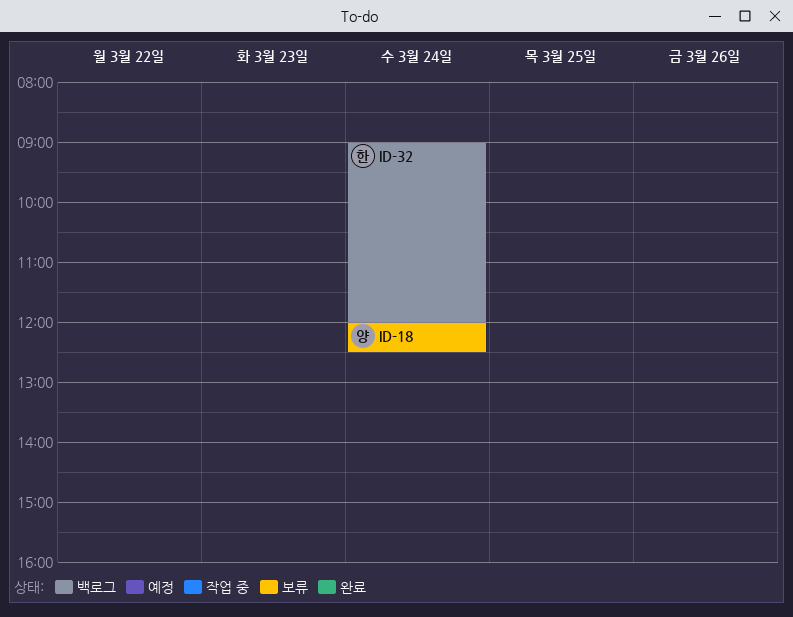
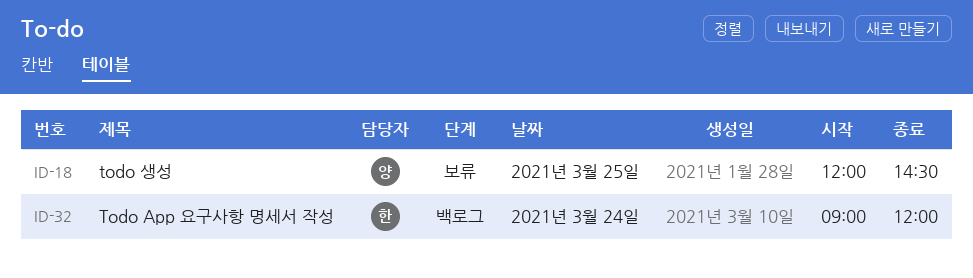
ID-18, day: Mar 24 -> Mar 25
ID-18, ends: 12:30 -> 14:30

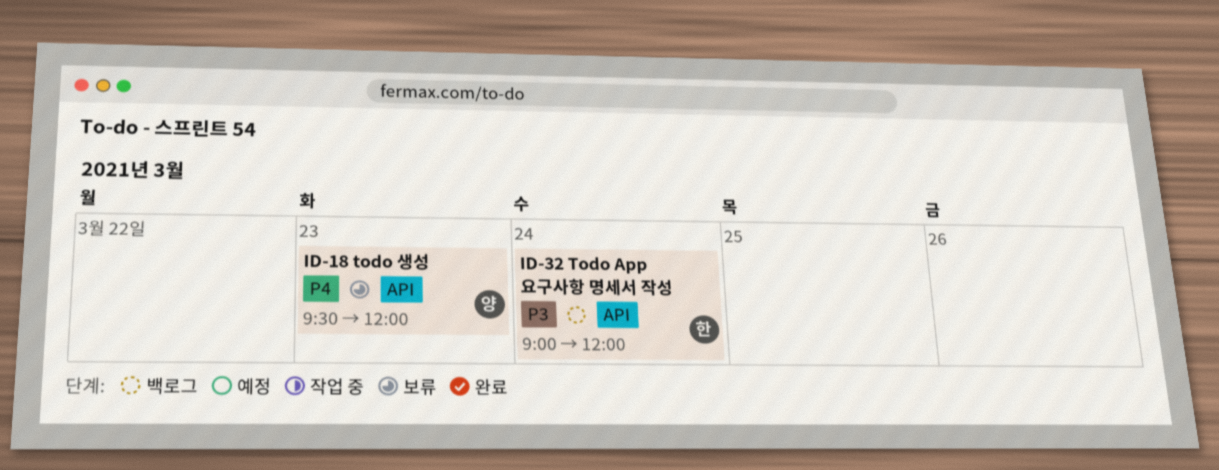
ID-18, day: Mar 25 -> Mar 23
ID-18, begins: 12:00 -> 09:30
ID-18, ends: 14:30 -> 12:00

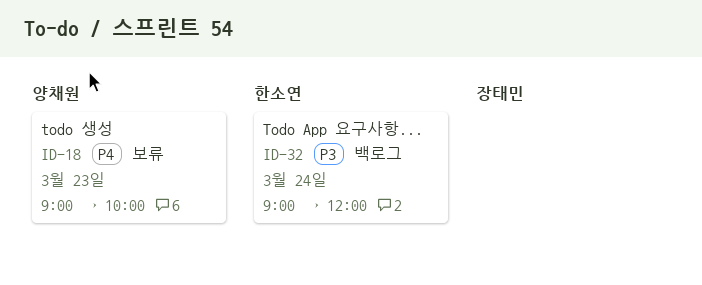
ID-18, begins: 09:30 -> 09:00
ID-18, ends: 12:00 -> 10:00

